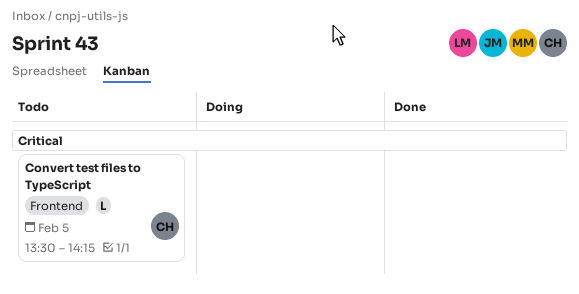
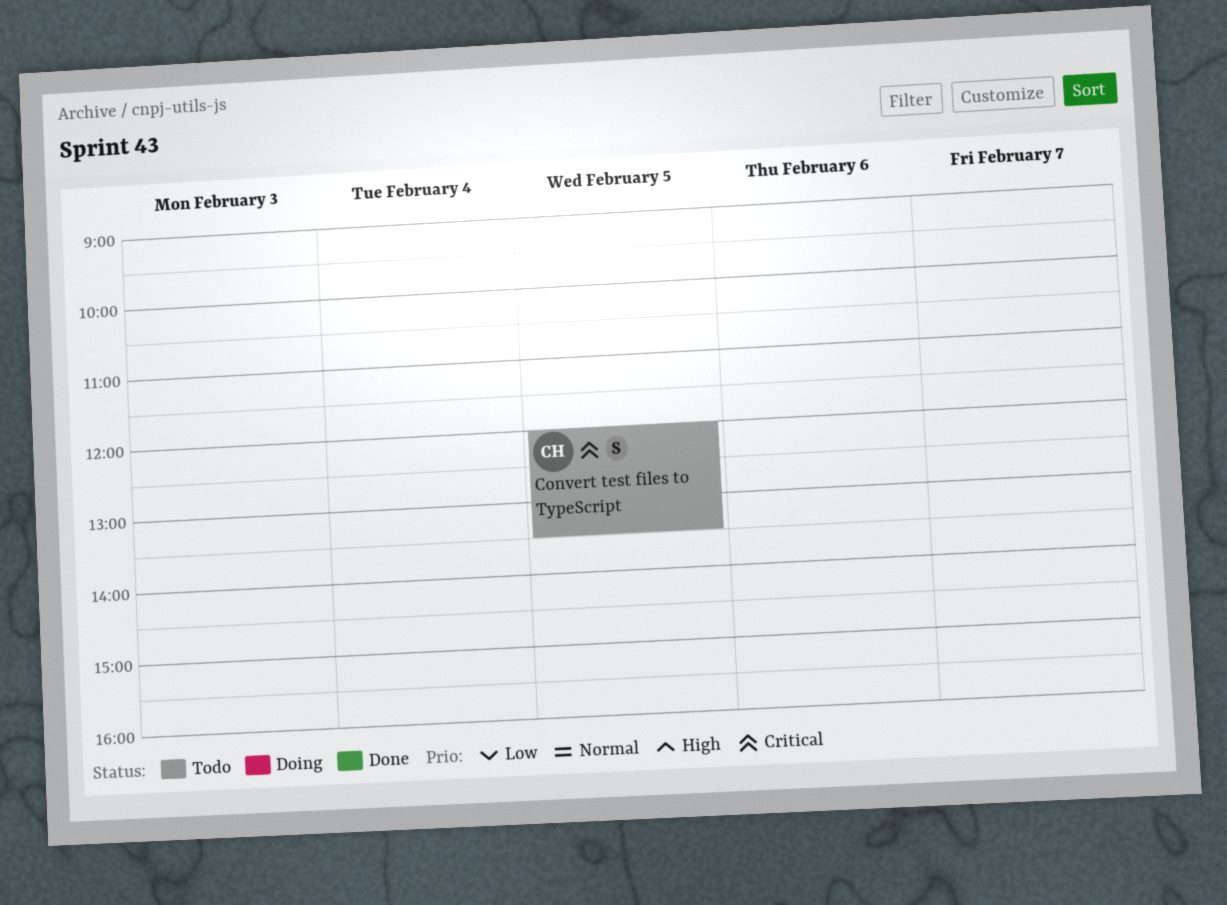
Convert test files to TypeScript, estimate: L -> S
Convert test files to TypeScript, begins: 13:30 -> 12:00
Convert test files to TypeScript, ends: 14:15 -> 13:30

